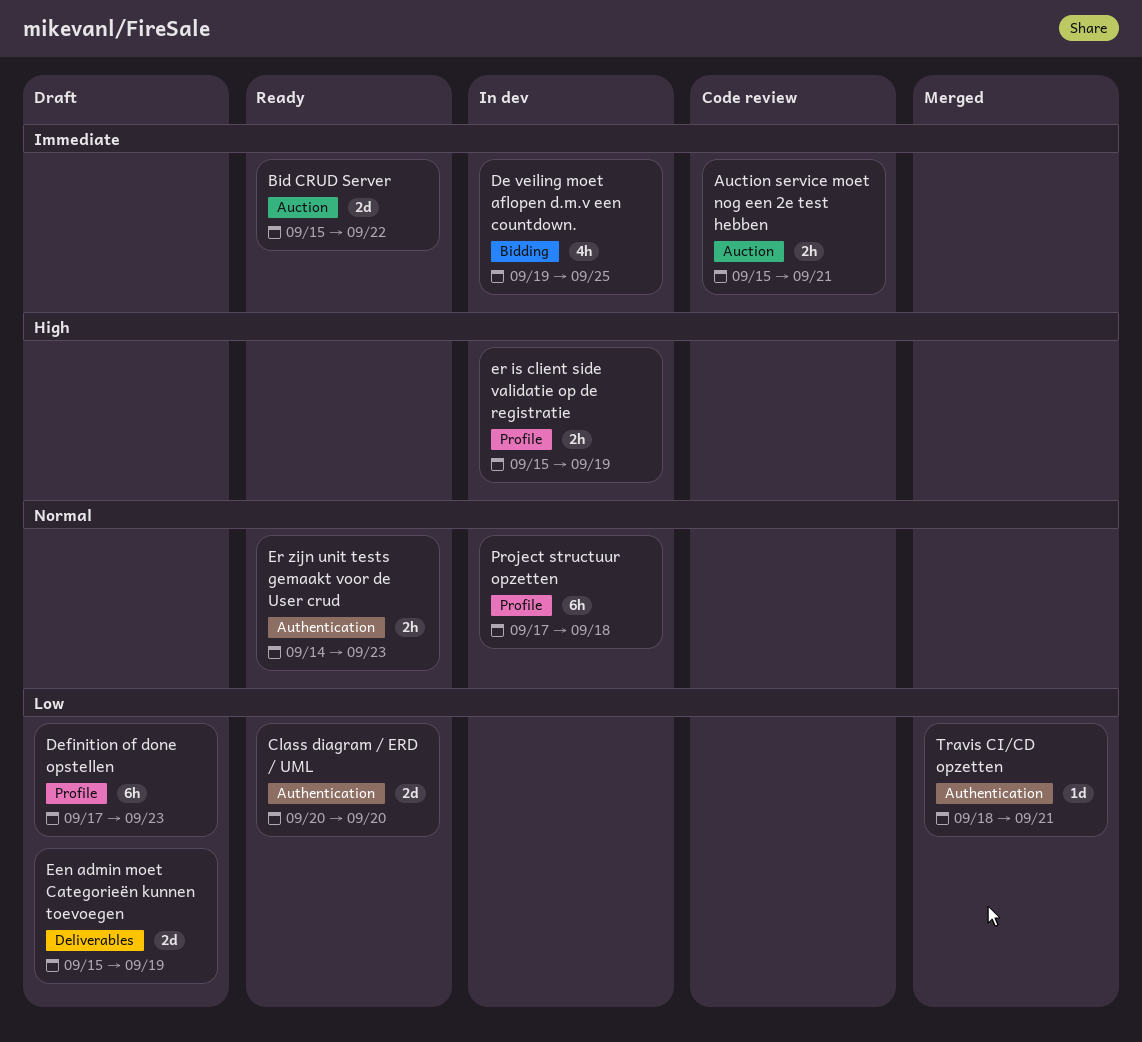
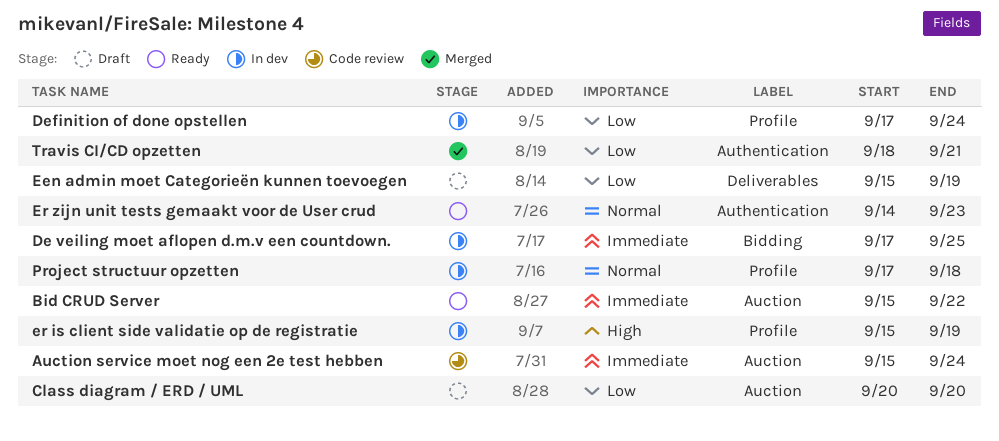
Auction service moet nog een 2e test hebben, due: Sep 21 -> Sep 24
Class diagram / ERD / UML, status: Ready -> Draft
Class diagram / ERD / UML, label: Authentication -> Auction
De veiling moet aflopen d.m.v een countdown., start: Sep 19 -> Sep 17
Definition of done opstellen, status: Draft -> In dev
Definition of done opstellen, due: Sep 23 -> Sep 24

